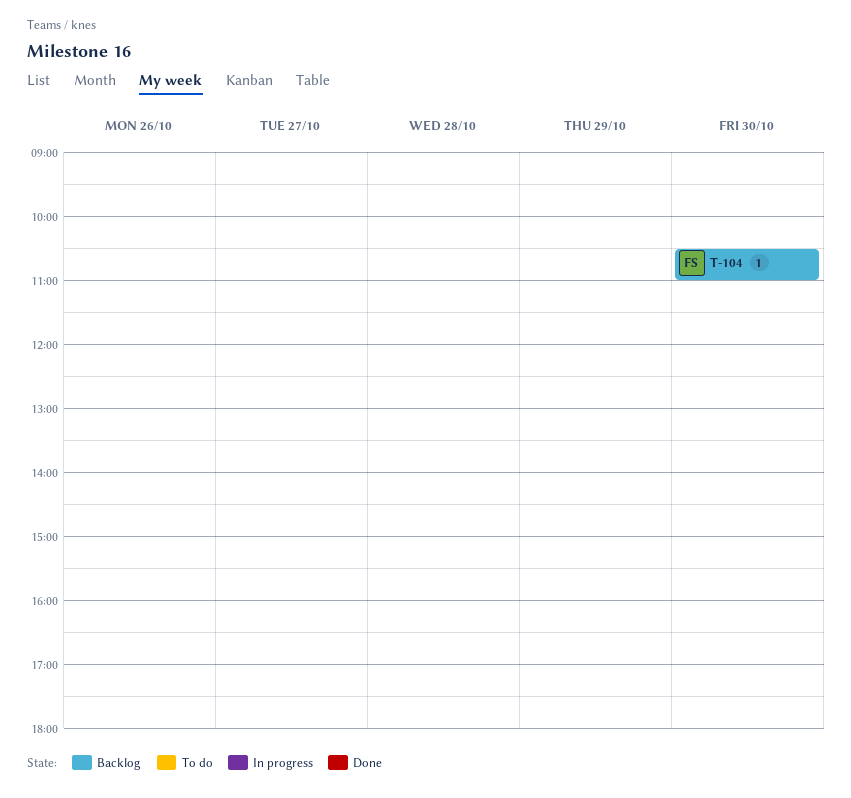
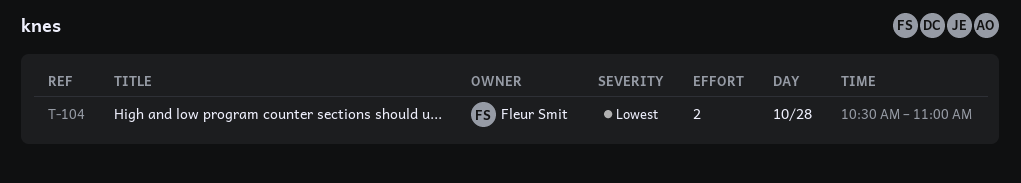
T-104, estimate: 1 -> 2
T-104, day: Oct 30 -> Oct 28

